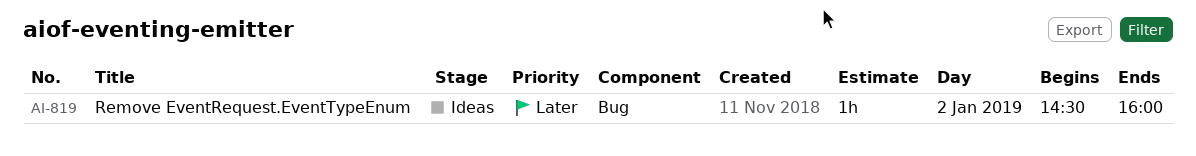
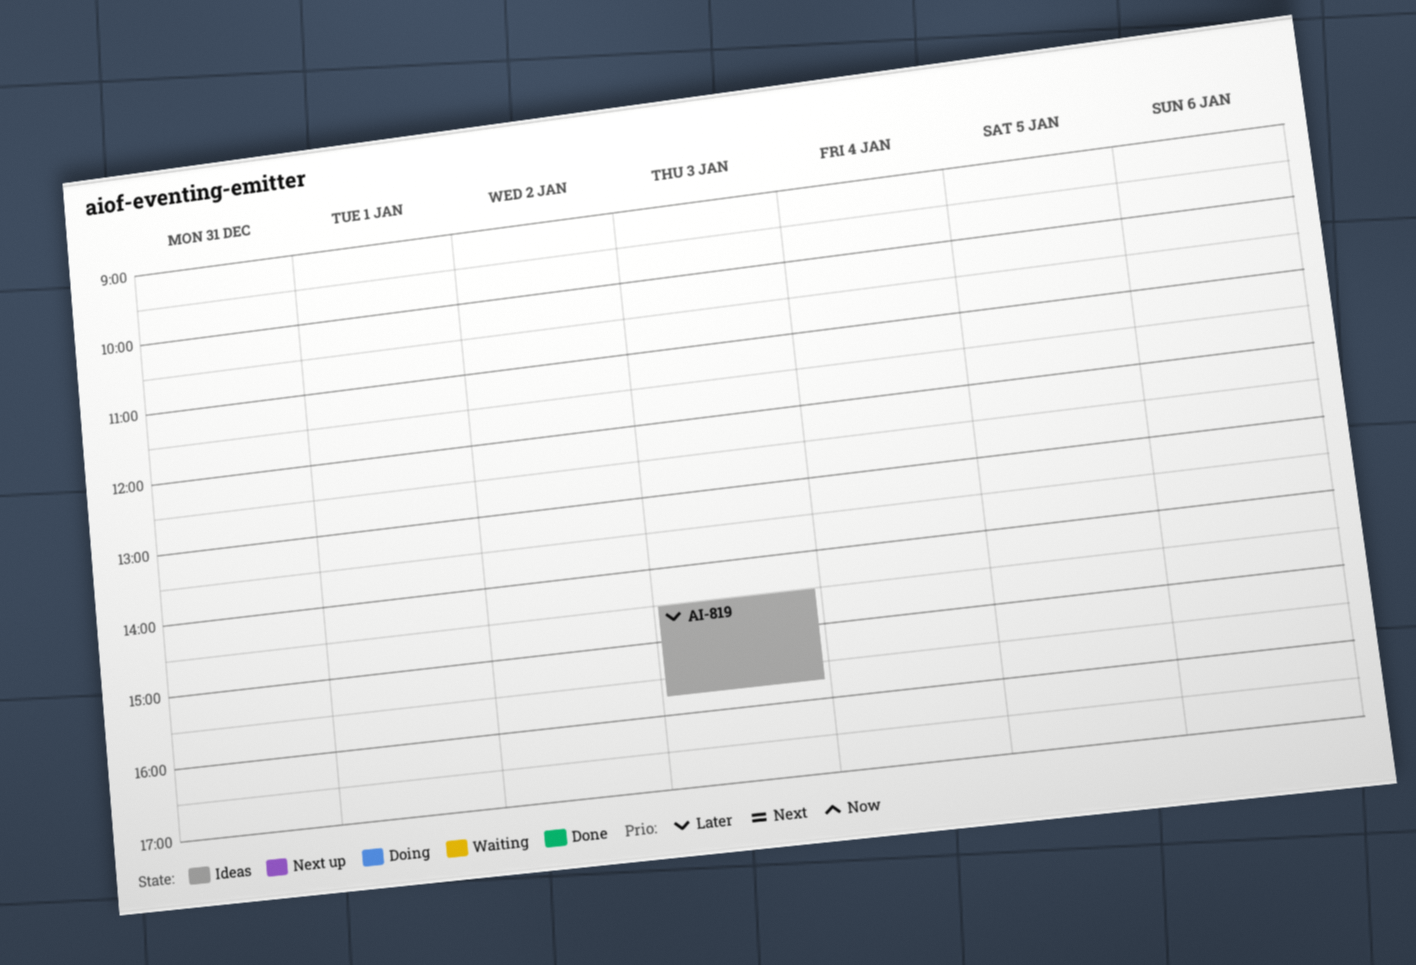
AI-819, day: Jan 2 -> Jan 3
AI-819, ends: 16:00 -> 15:45

